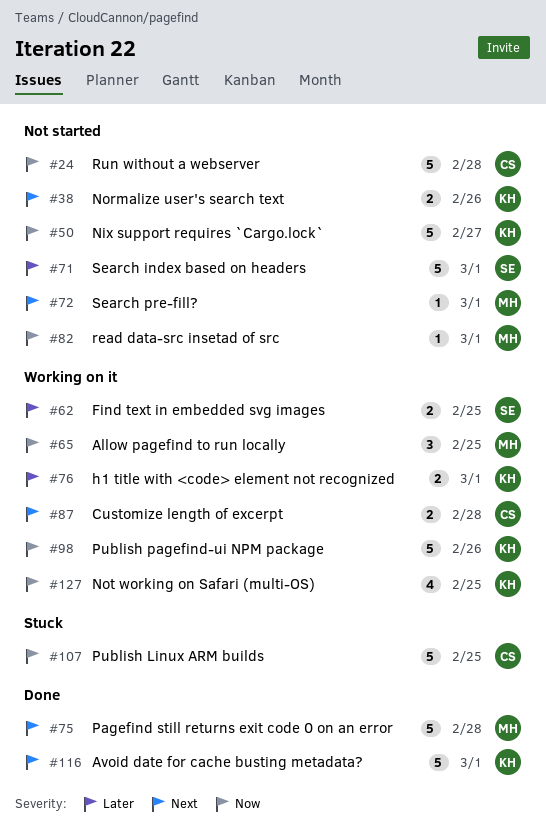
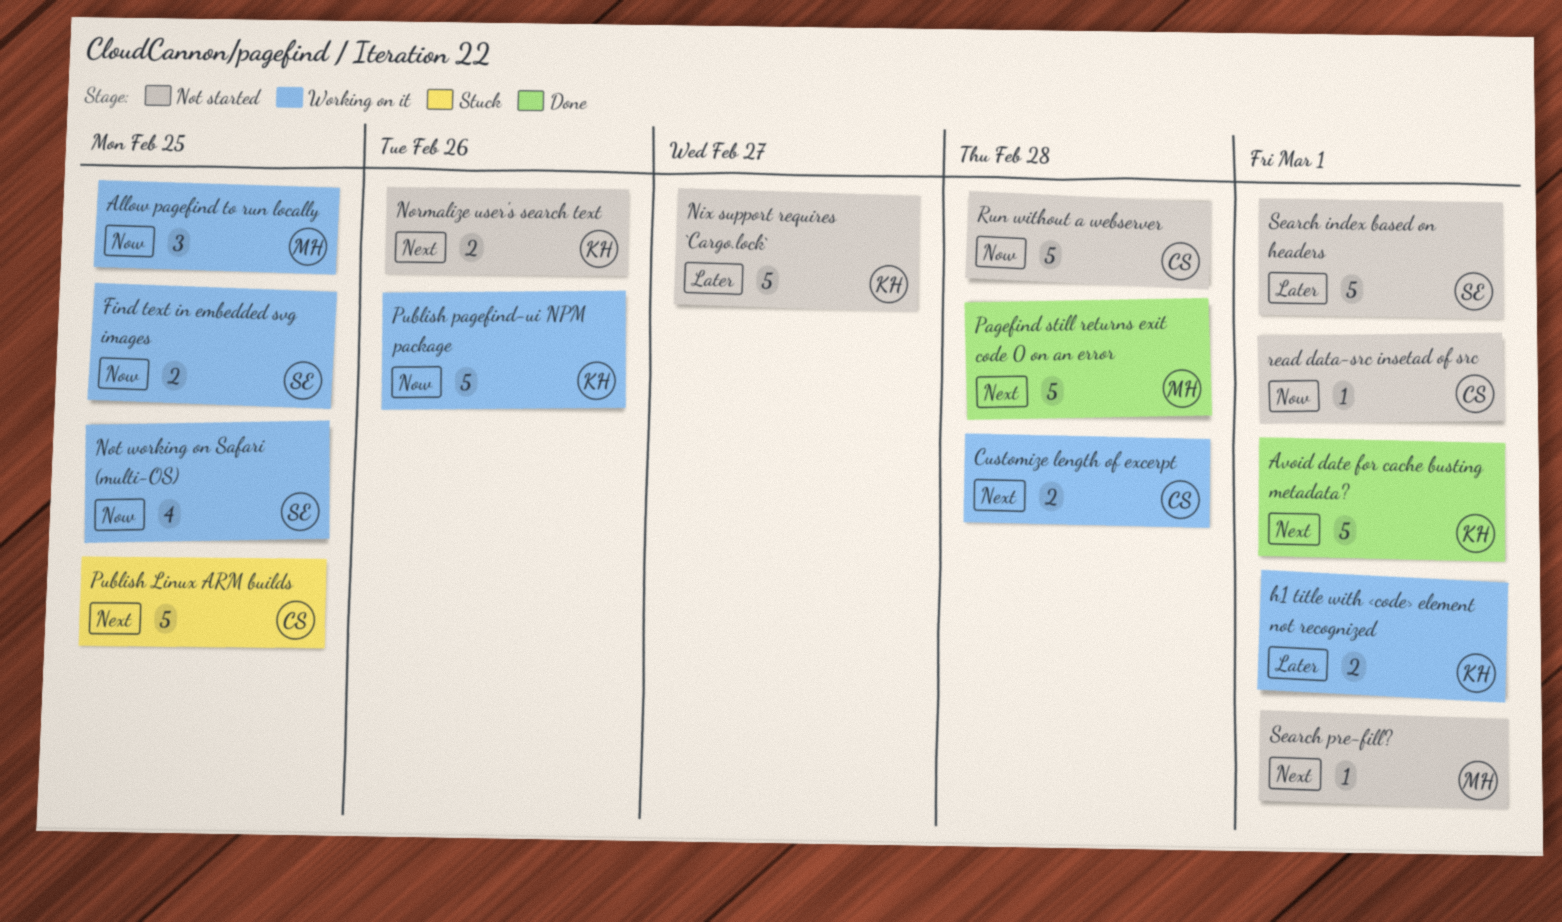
Find text in embedded svg images, priority: Later -> Now
Nix support requires `Cargo.lock`, priority: Now -> Later
Not working on Safari (multi-OS), owner: KH -> SE
Publish Linux ARM builds, priority: Now -> Next
read data-src insetad of src, owner: MH -> CS

